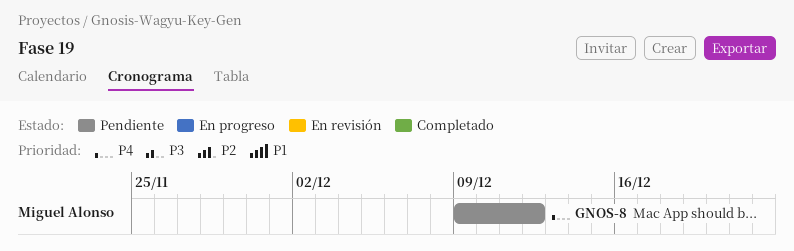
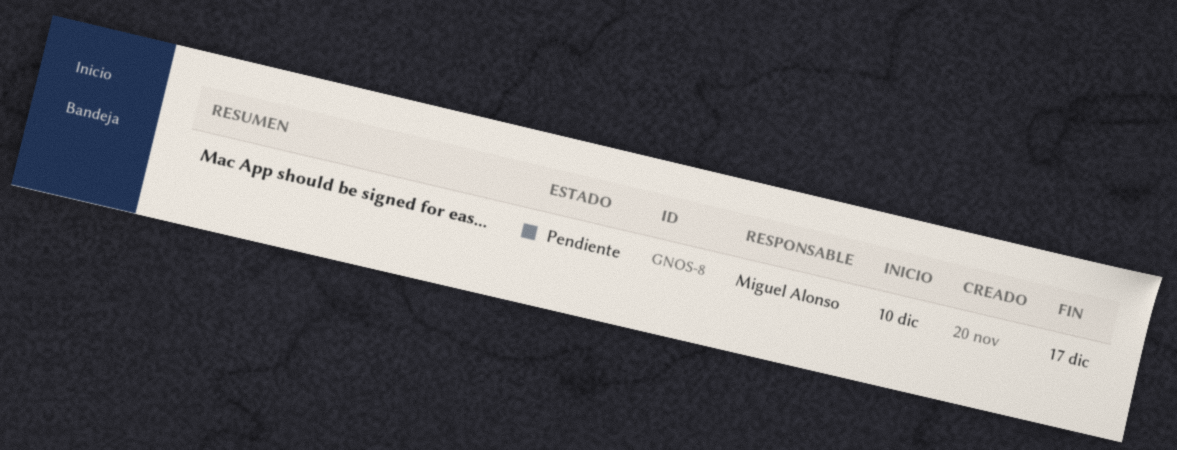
GNOS-8, start: Dec 9 -> Dec 10
GNOS-8, due: Dec 12 -> Dec 17

